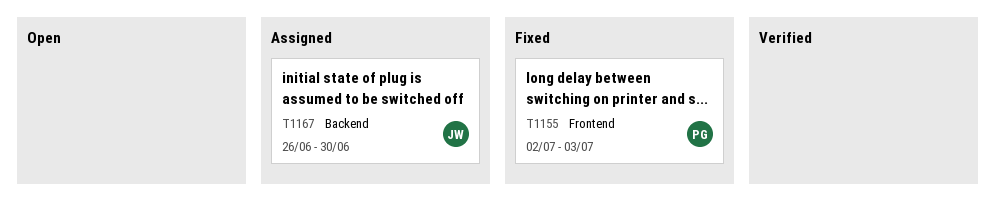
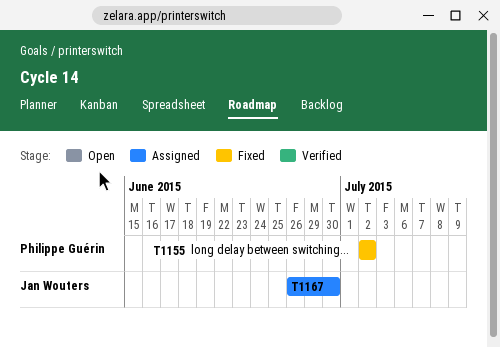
T1155, due: Jul 3 -> Jul 2

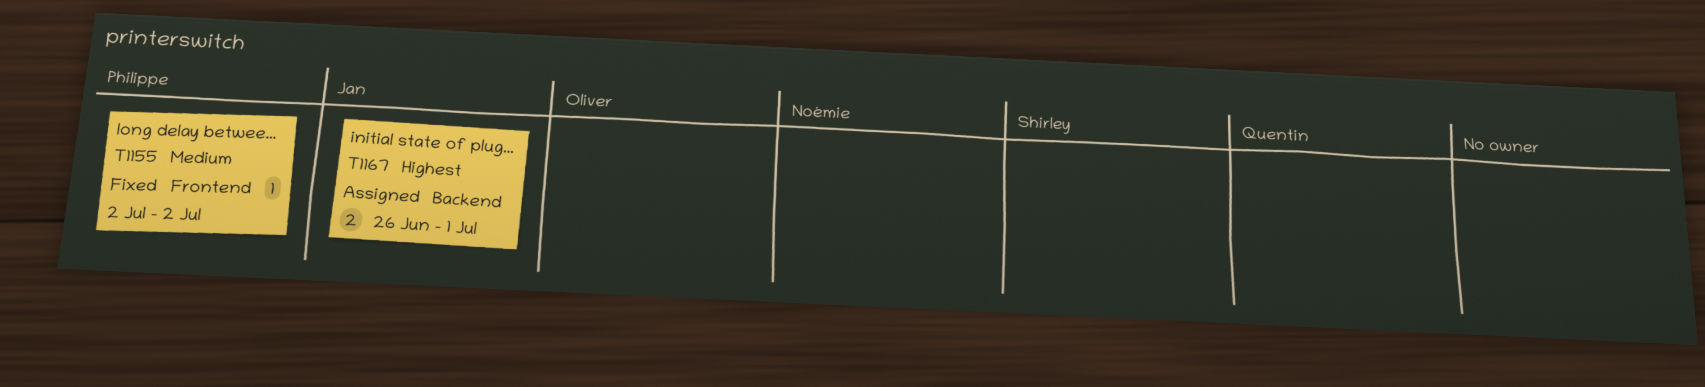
T1167, due: Jun 30 -> Jul 1

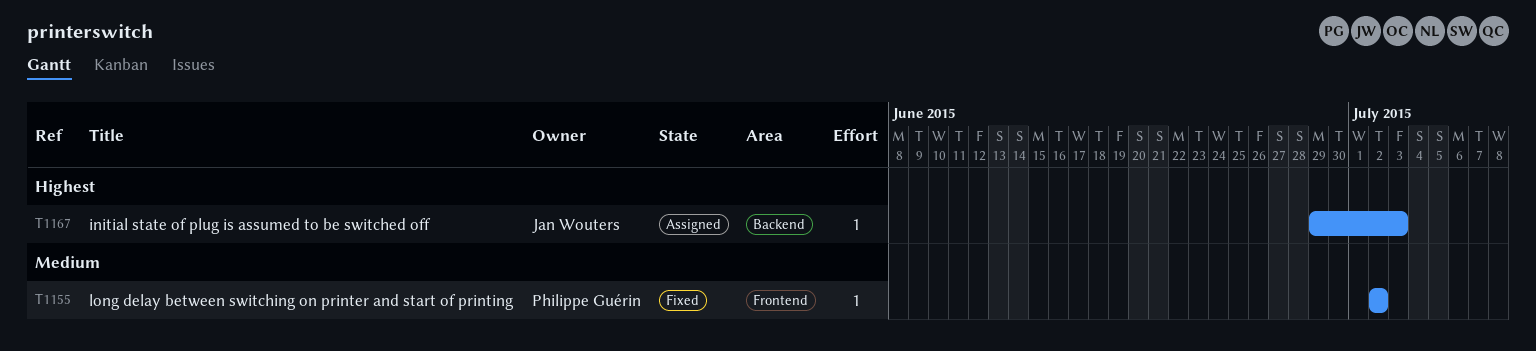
T1167, estimate: 2 -> 1
T1167, start: Jun 26 -> Jun 29
T1167, due: Jul 1 -> Jul 3

